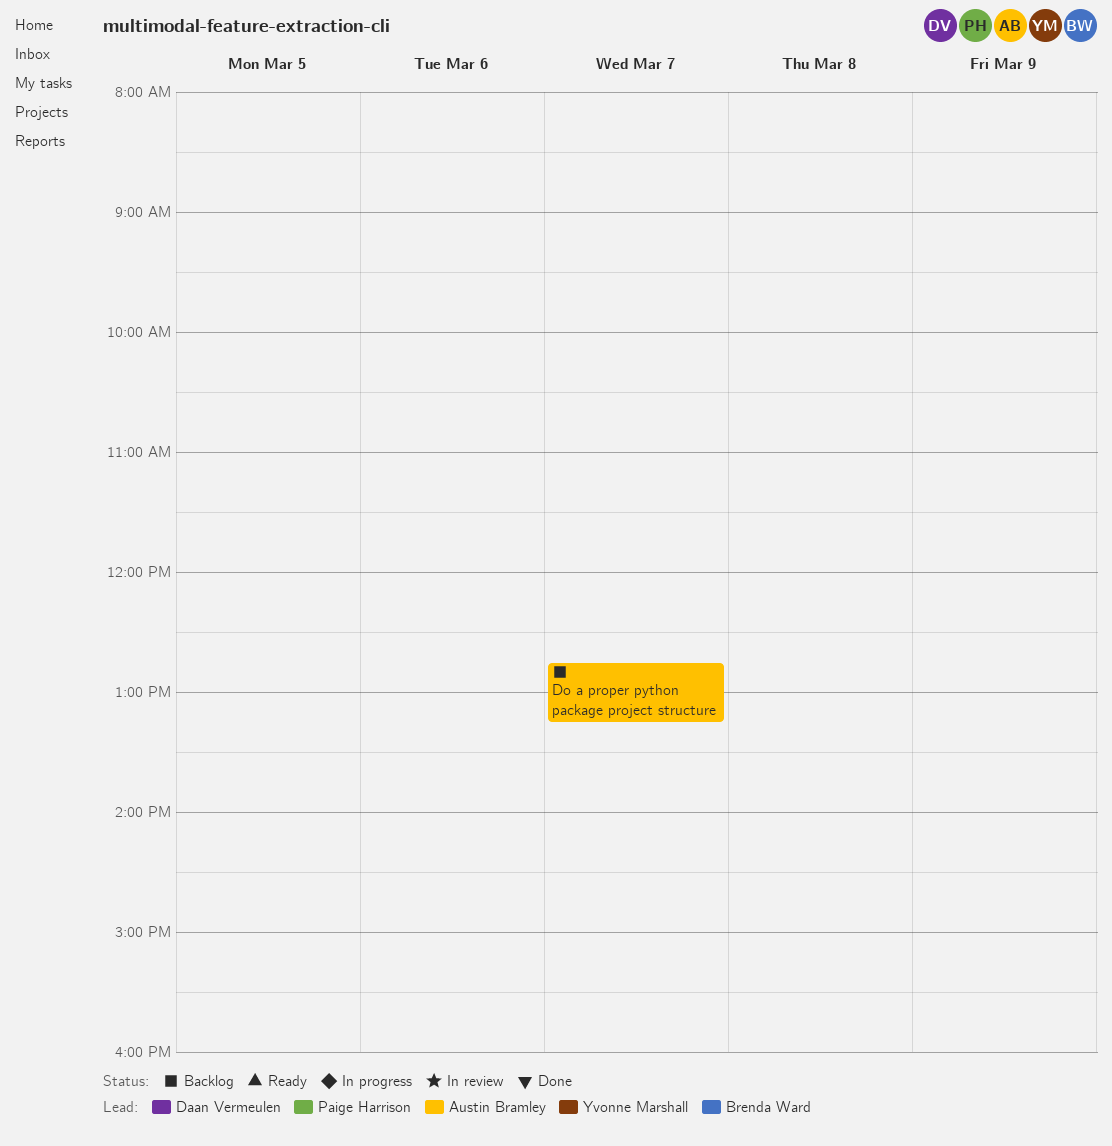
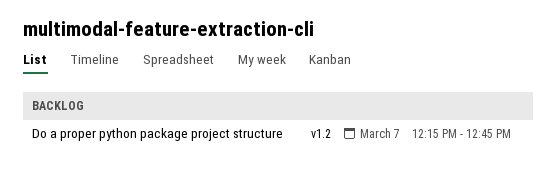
Do a proper python package project structure, begins: 12:45 -> 12:15
Do a proper python package project structure, ends: 13:15 -> 12:45

